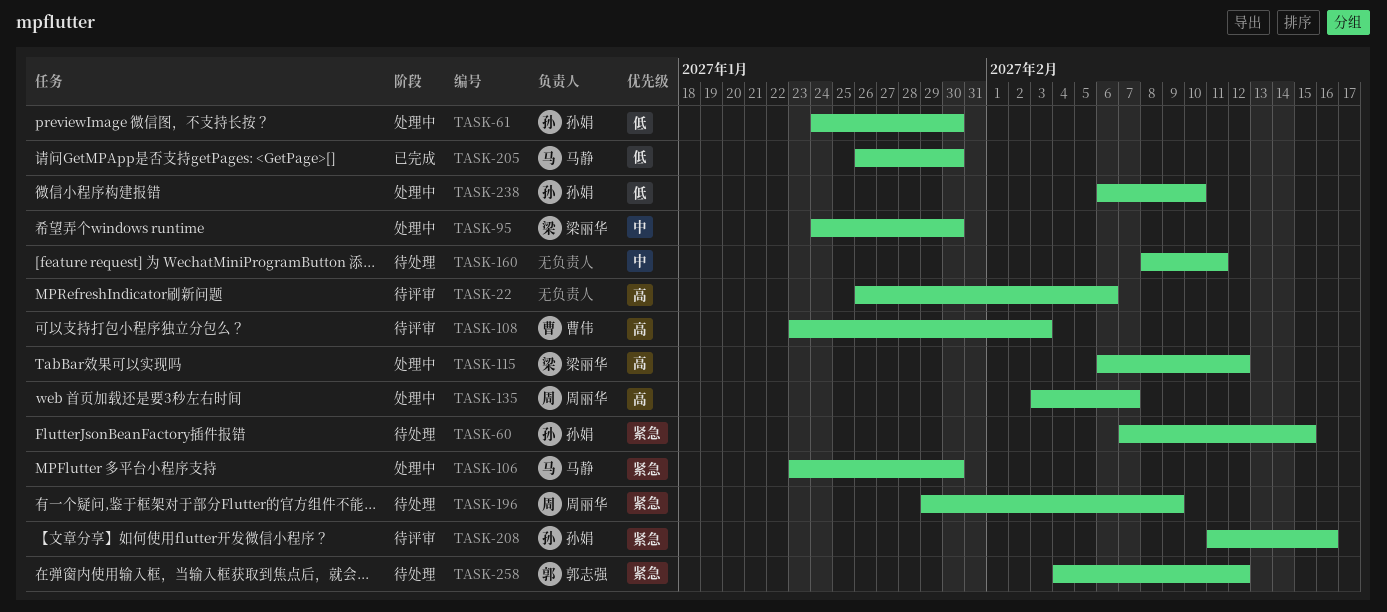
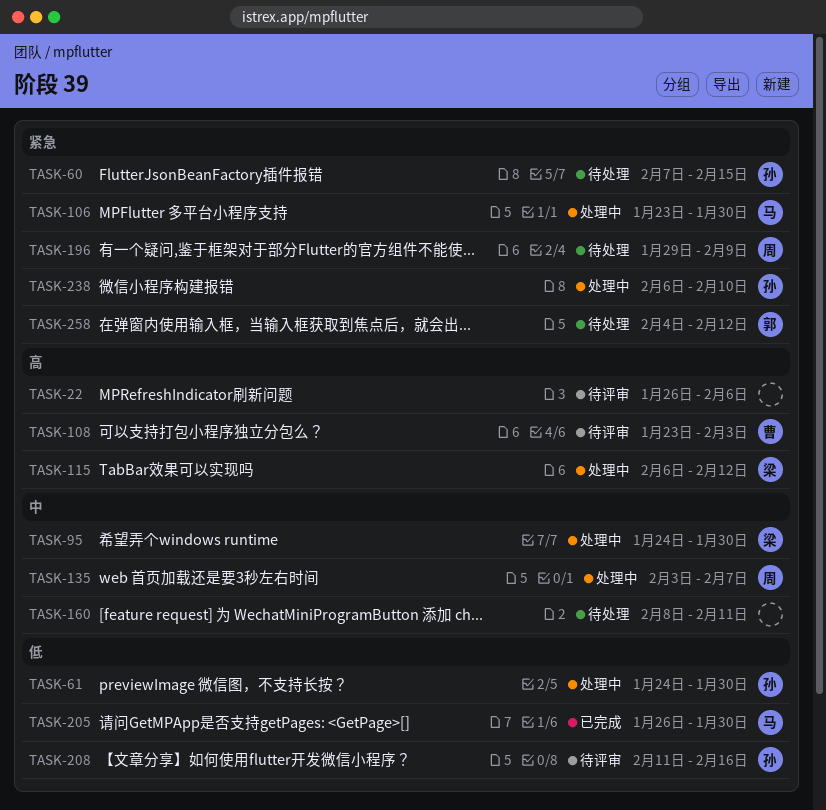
TASK-135, priority: 高 -> 中
TASK-208, priority: 紧急 -> 低
TASK-238, priority: 低 -> 紧急

